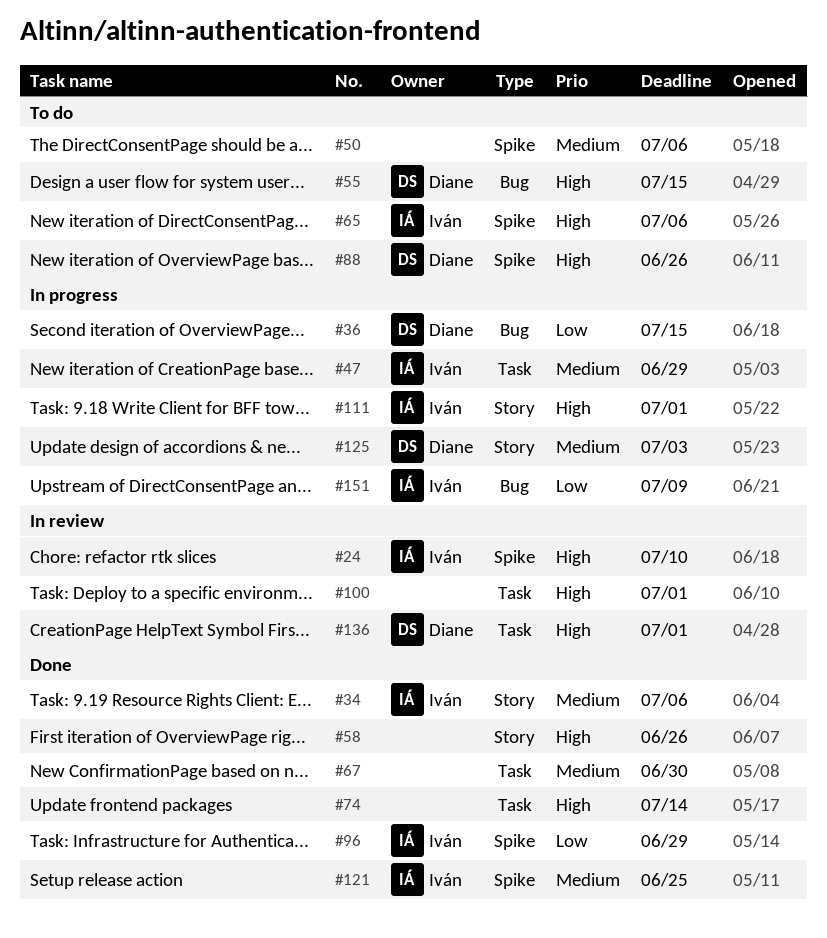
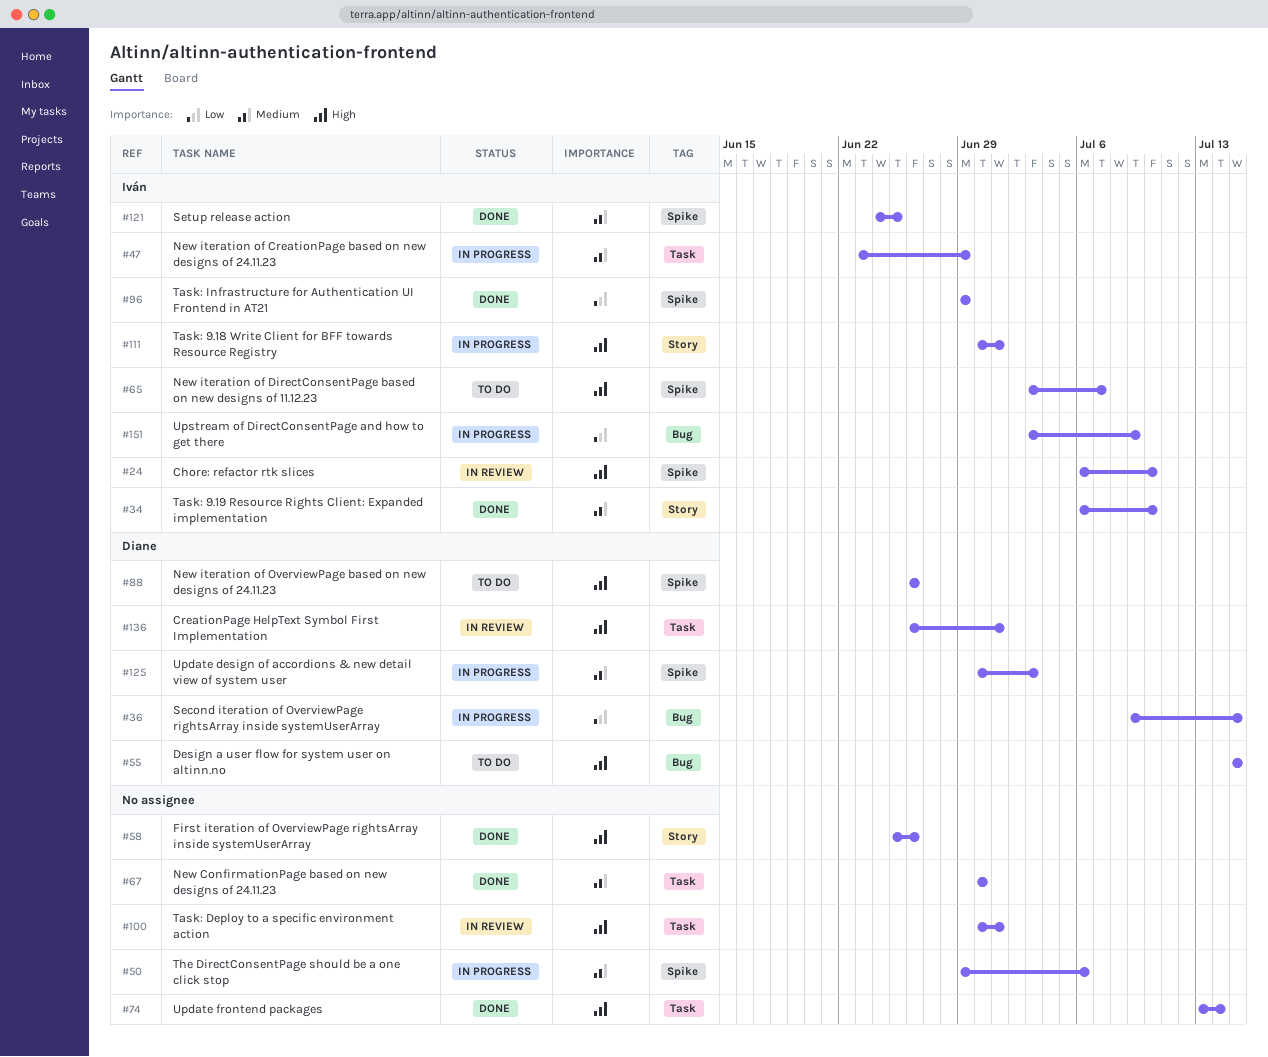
#34, due: Jul 6 -> Jul 10
#50, status: To do -> In progress
#65, due: Jul 6 -> Jul 7
#125, label: Story -> Spike

